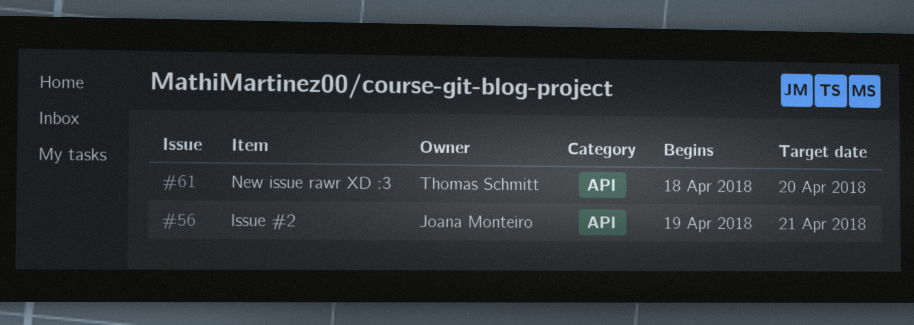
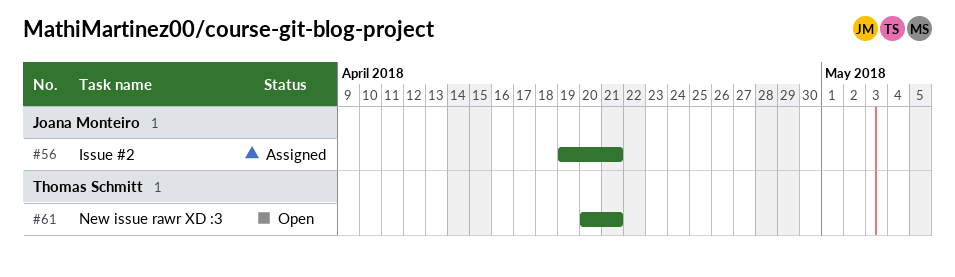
#61, start: Apr 18 -> Apr 20
#61, due: Apr 20 -> Apr 21

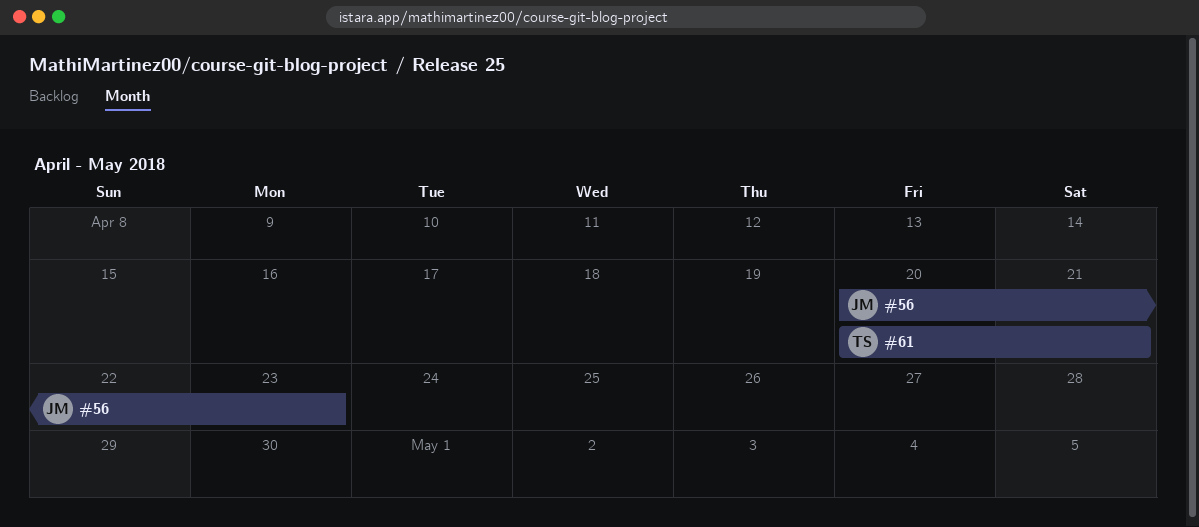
#56, start: Apr 19 -> Apr 20
#56, due: Apr 21 -> Apr 23

